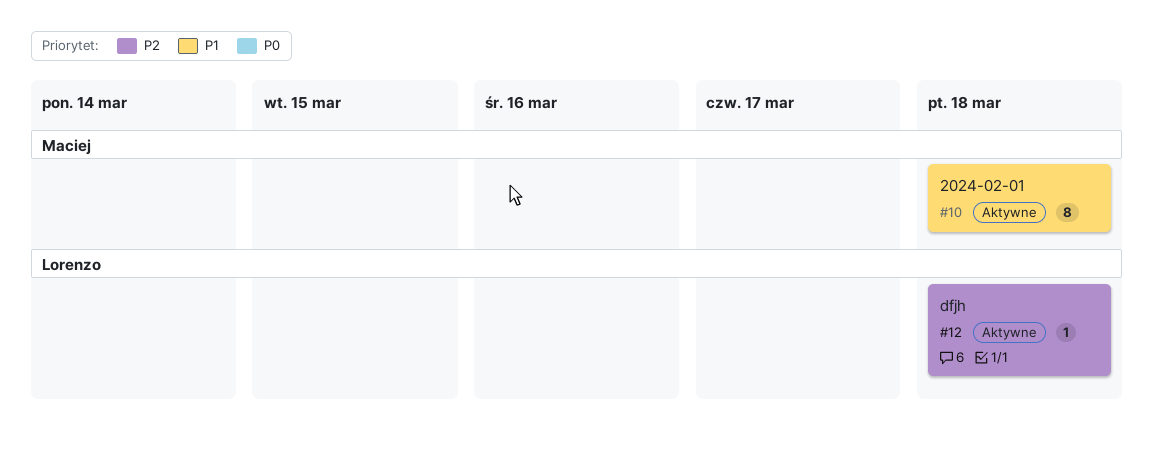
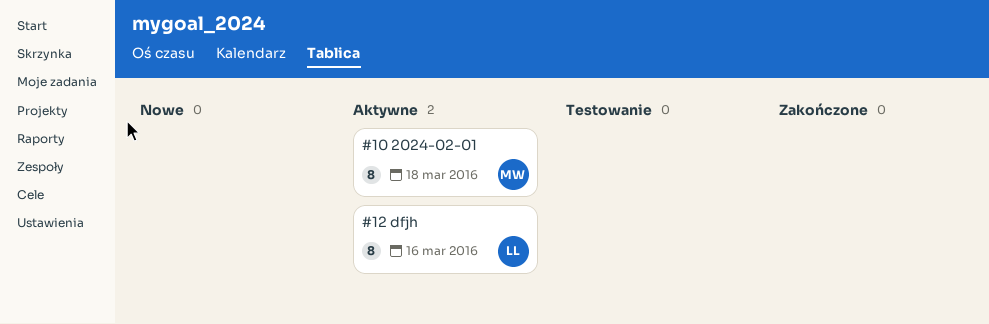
#12, estimate: 1 -> 8
#12, due: Mar 18 -> Mar 16

